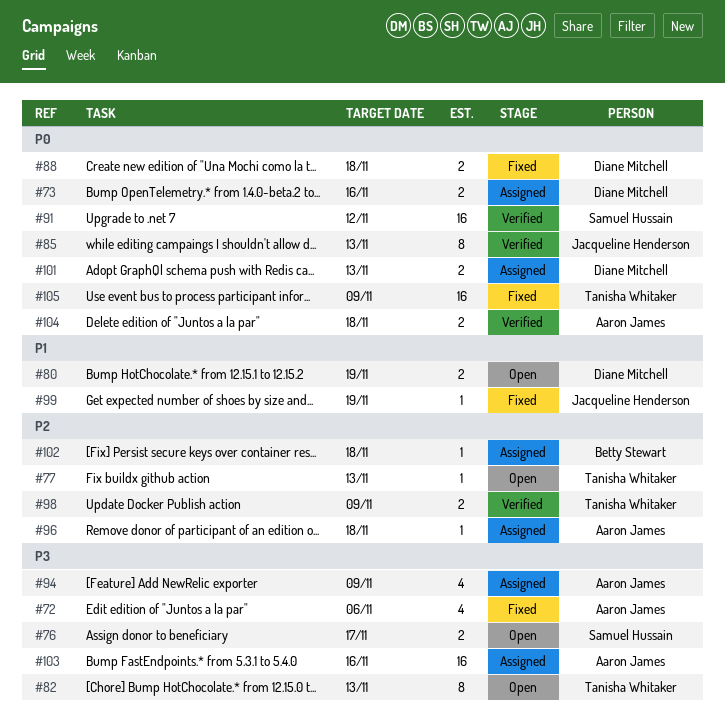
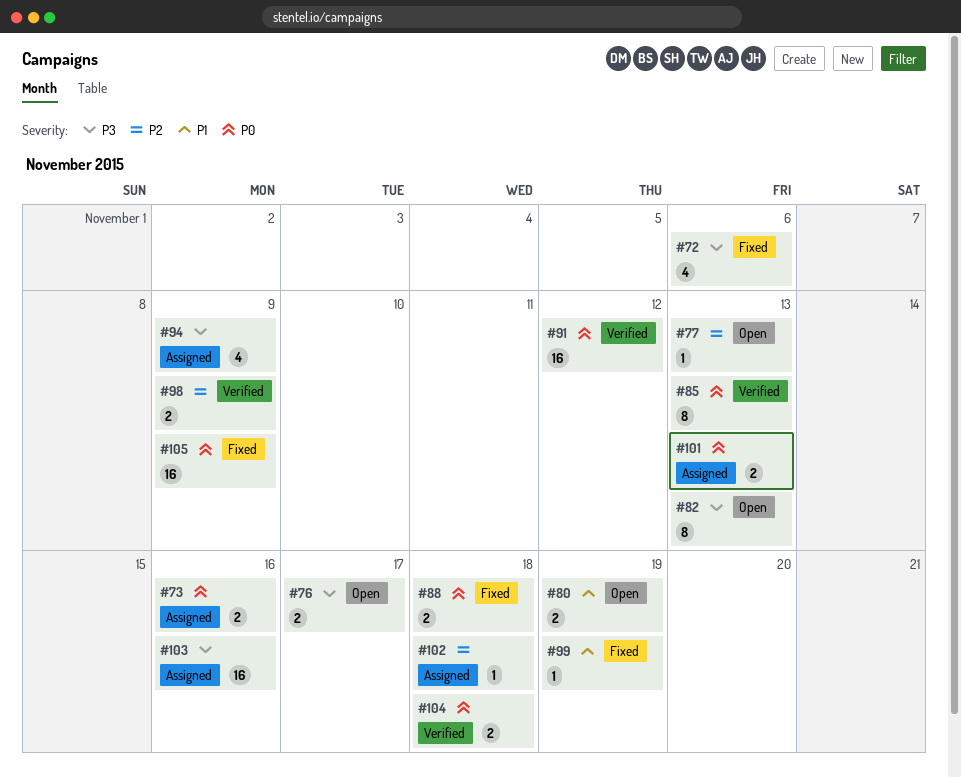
#96: present -> none

